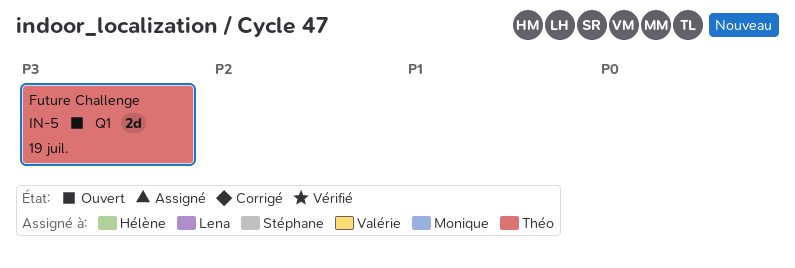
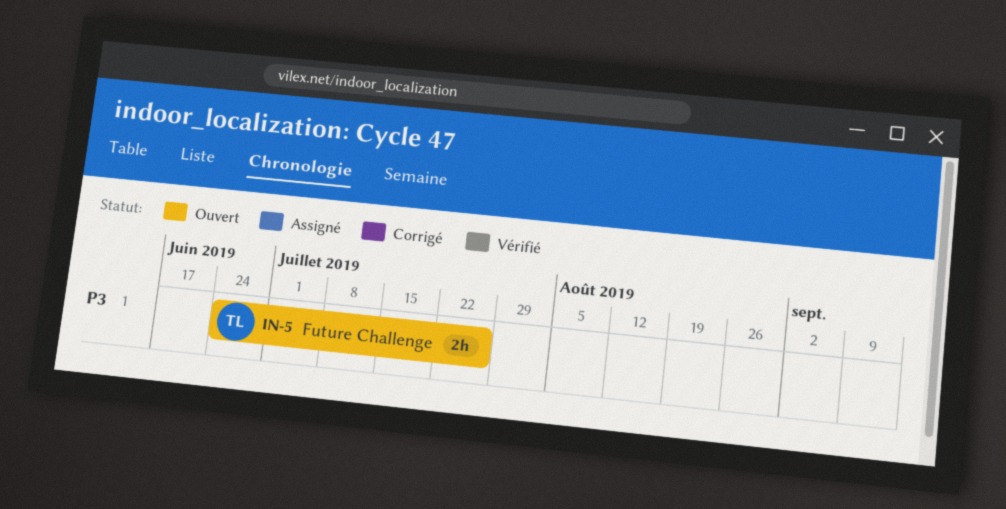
IN-5, estimate: 2d -> 2h
IN-5, due: Jul 19 -> Jul 26

